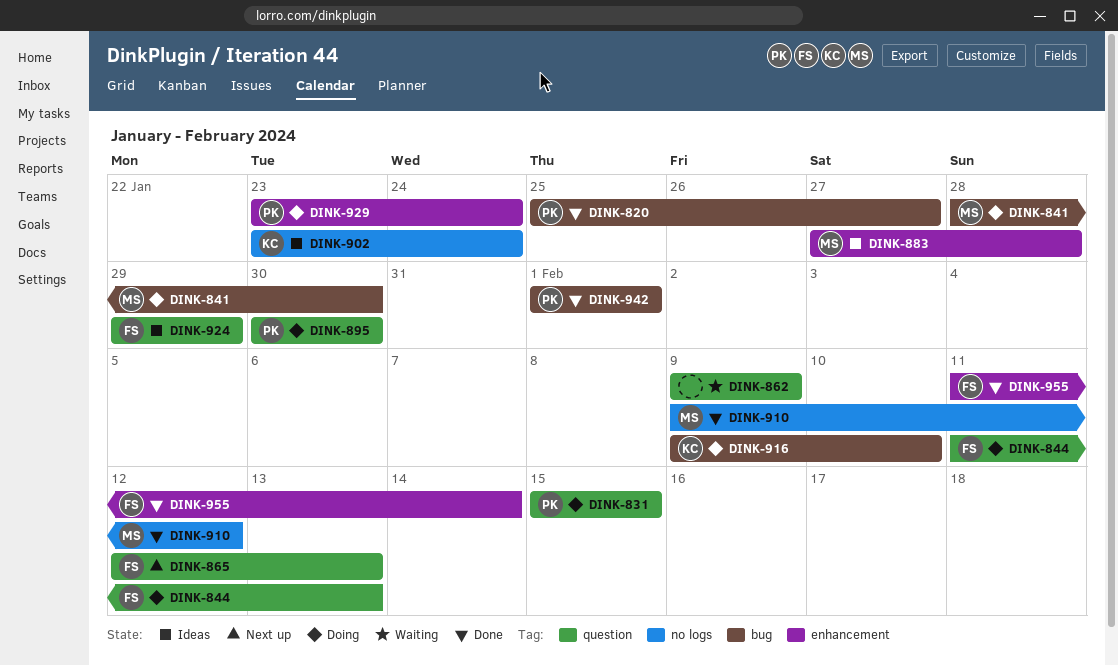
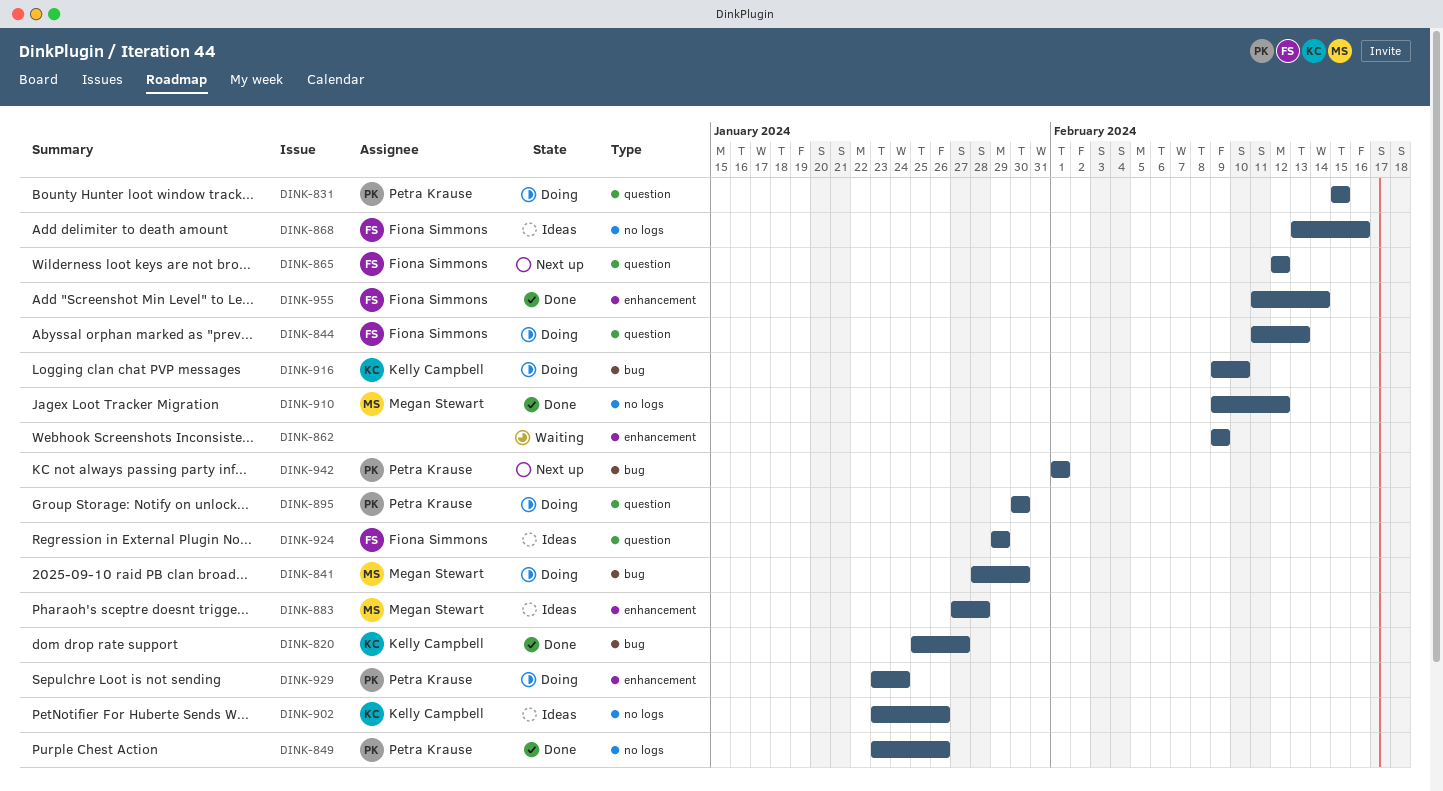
DINK-820, owner: Petra Krause -> Kelly Campbell
DINK-849: none -> present
DINK-862, label: question -> enhancement
DINK-865, due: Feb 13 -> Feb 12
DINK-868: none -> present
DINK-902, due: Jan 24 -> Jan 26
DINK-942, status: Done -> Next up

